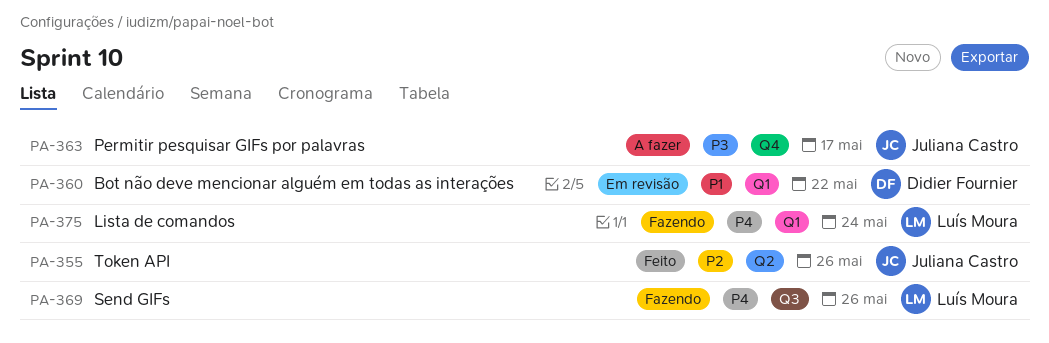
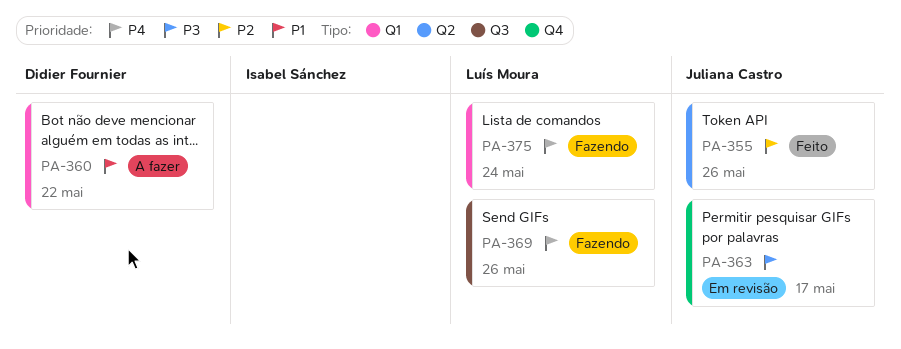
PA-360, status: Em revisão -> A fazer
PA-363, status: A fazer -> Em revisão

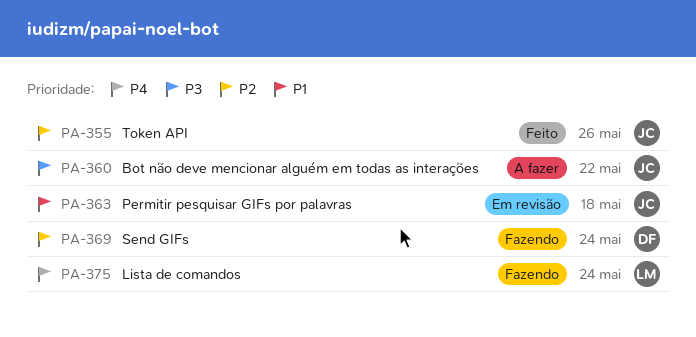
PA-360, owner: Didier Fournier -> Juliana Castro
PA-360, priority: P1 -> P3
PA-363, priority: P3 -> P1
PA-363, due: May 17 -> May 18
PA-369, owner: Luís Moura -> Didier Fournier
PA-369, priority: P4 -> P2
PA-369, due: May 26 -> May 24

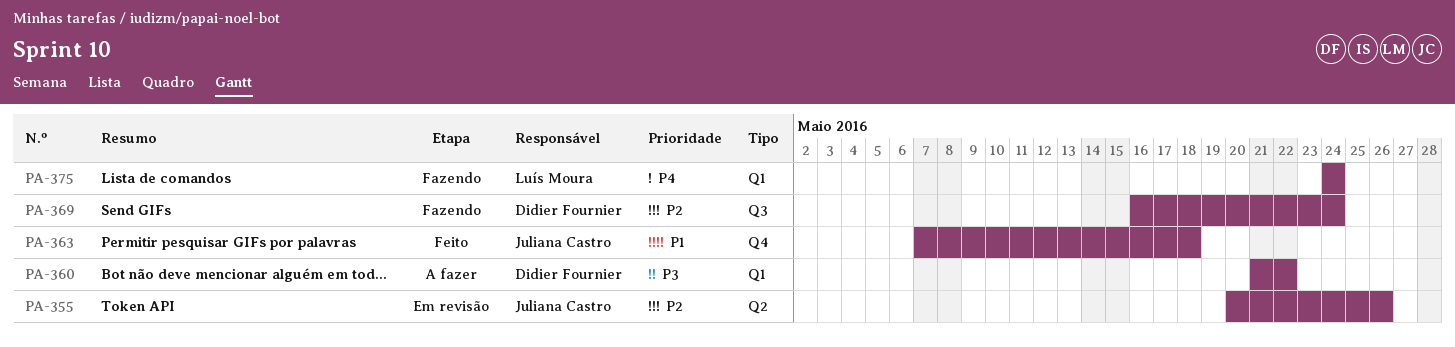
PA-355, status: Feito -> Em revisão
PA-360, owner: Juliana Castro -> Didier Fournier
PA-363, status: Em revisão -> Feito

